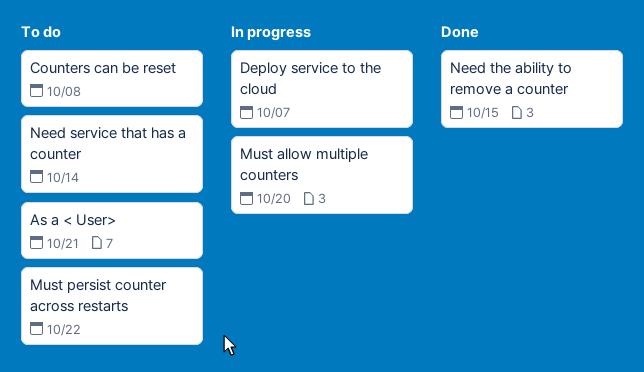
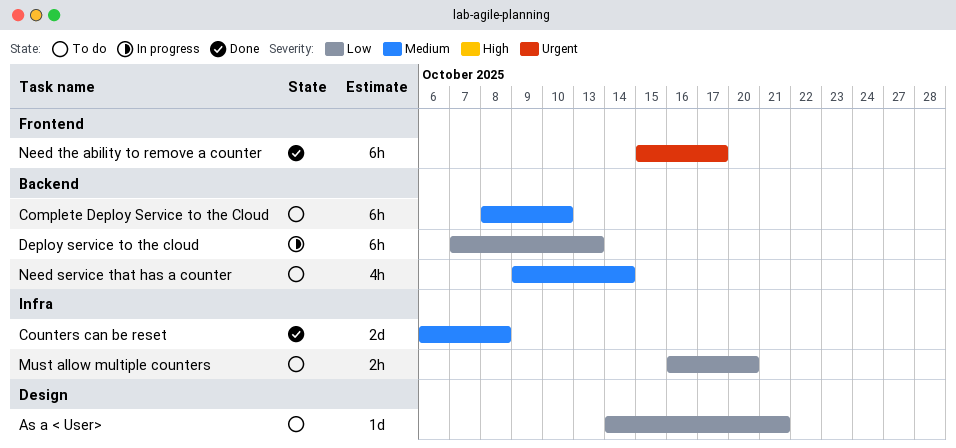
Complete Deploy Service to the Cloud: none -> present
Counters can be reset, status: To do -> Done
Deploy service to the cloud, due: Oct 7 -> Oct 13
Must allow multiple counters, status: In progress -> To do
Must persist counter across restarts: present -> none
Need the ability to remove a counter, due: Oct 15 -> Oct 17

